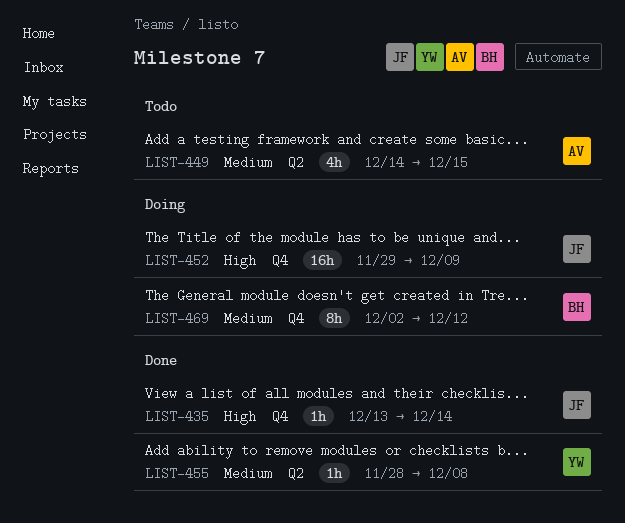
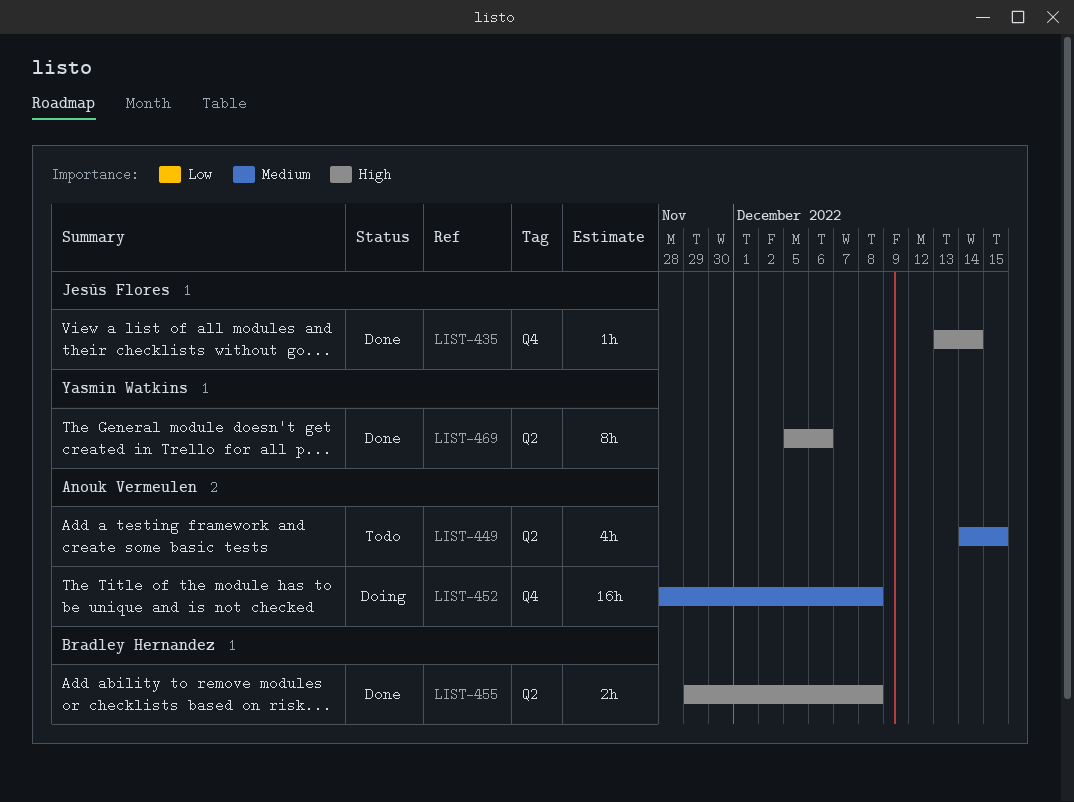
LIST-452, owner: Jesús Flores -> Anouk Vermeulen
LIST-452, priority: High -> Medium
LIST-452, start: Nov 29 -> Nov 28
LIST-452, due: Dec 9 -> Dec 8
LIST-455, owner: Yasmin Watkins -> Bradley Hernandez
LIST-455, priority: Medium -> High
LIST-455, estimate: 1h -> 2h
LIST-455, start: Nov 28 -> Nov 29
LIST-469, status: Doing -> Done
LIST-469, owner: Bradley Hernandez -> Yasmin Watkins
LIST-469, priority: Medium -> High
LIST-469, label: Q4 -> Q2
LIST-469, start: Dec 2 -> Dec 5
LIST-469, due: Dec 12 -> Dec 6

